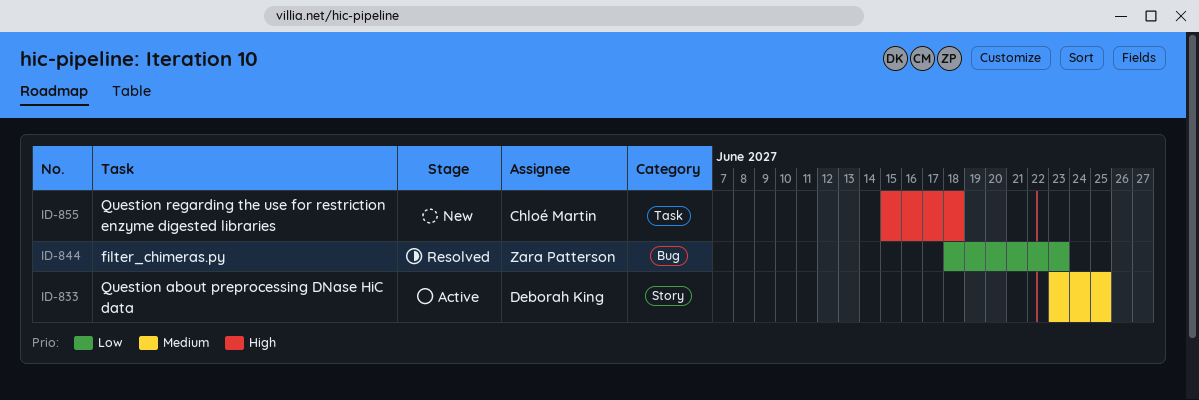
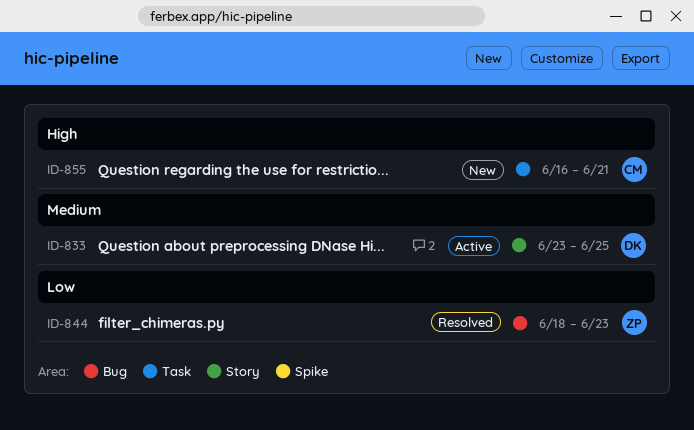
ID-855, start: Jun 15 -> Jun 16
ID-855, due: Jun 18 -> Jun 21

